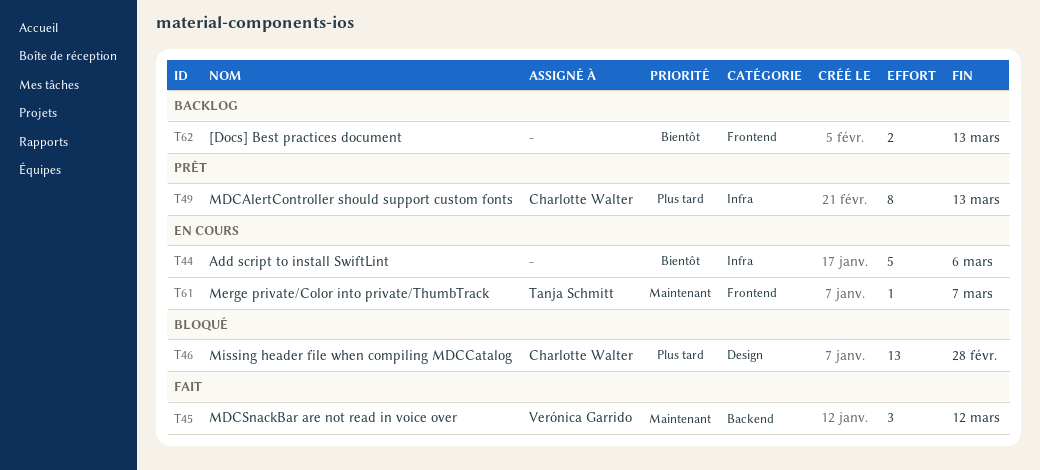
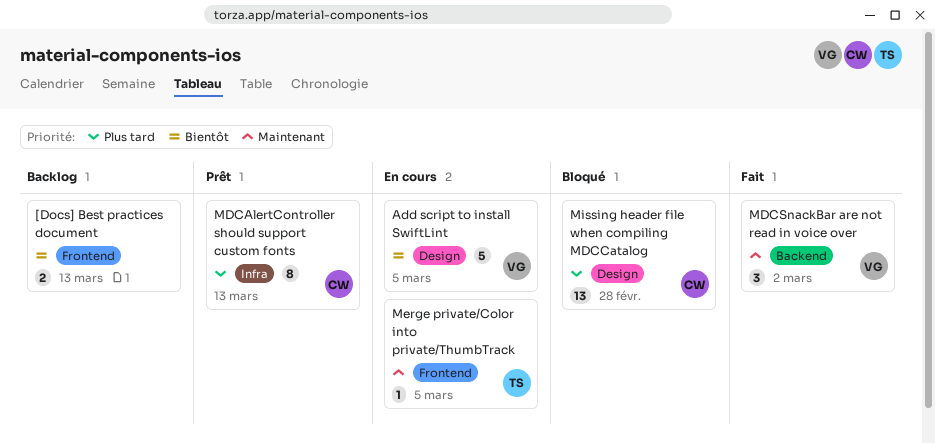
Add script to install SwiftLint, owner: none -> Verónica Garrido
Add script to install SwiftLint, label: Infra -> Design
Add script to install SwiftLint, due: Mar 6 -> Mar 5
MDCSnackBar are not read in voice over, due: Mar 12 -> Mar 2
Merge private/Color into private/ThumbTrack, due: Mar 7 -> Mar 5

